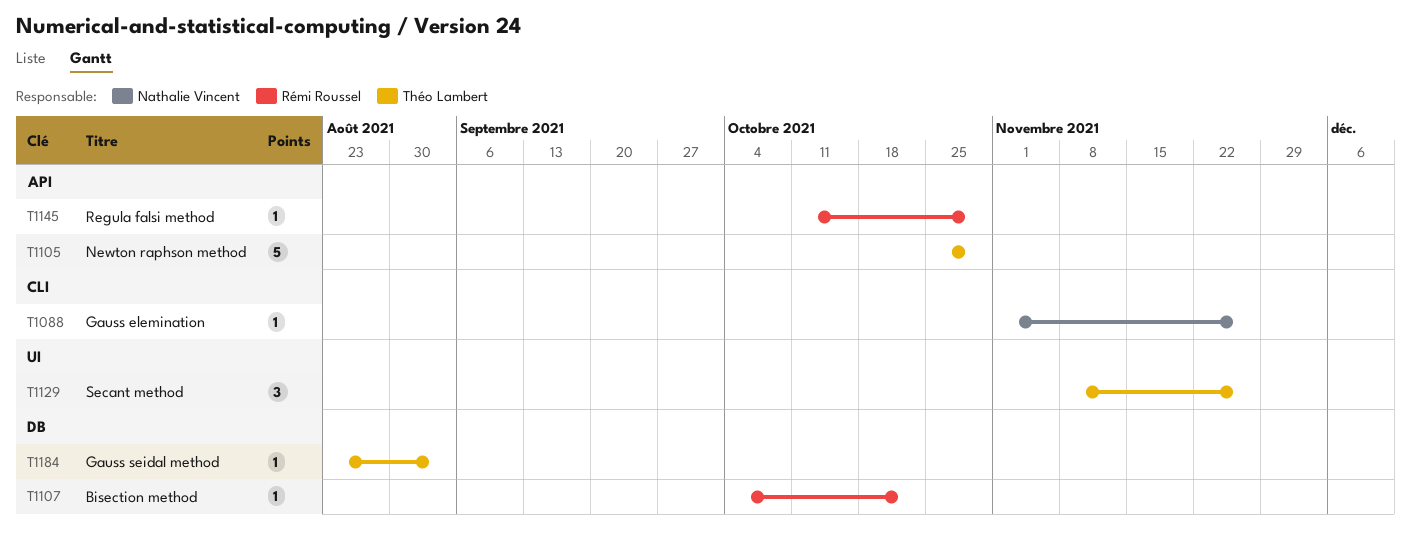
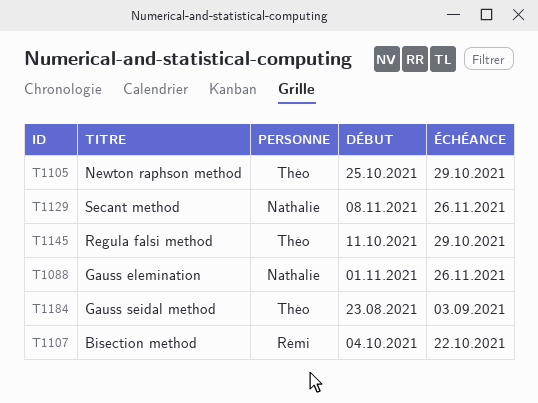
T1129, owner: Théo Lambert -> Nathalie Vincent
T1145, owner: Rémi Roussel -> Théo Lambert

